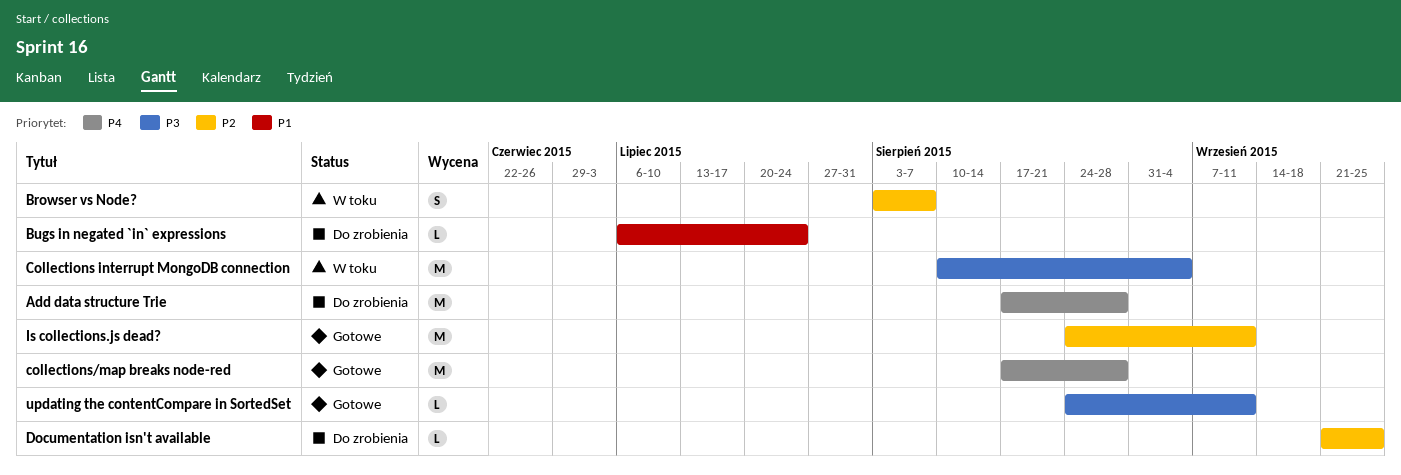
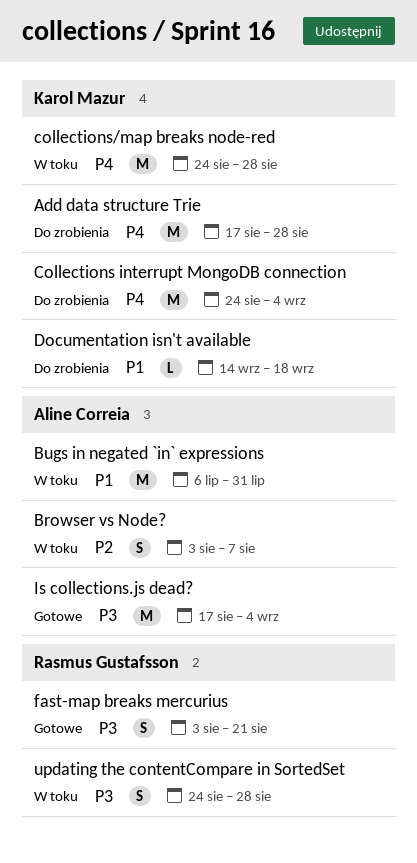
Bugs in negated `in` expressions, status: Do zrobienia -> W toku
Bugs in negated `in` expressions, estimate: L -> M
Bugs in negated `in` expressions, due: Jul 24 -> Jul 31
Collections interrupt MongoDB connection, status: W toku -> Do zrobienia
Collections interrupt MongoDB connection, priority: P3 -> P4
Collections interrupt MongoDB connection, start: Aug 10 -> Aug 24
collections/map breaks node-red, status: Gotowe -> W toku
collections/map breaks node-red, start: Aug 17 -> Aug 24
Documentation isn't available, priority: P2 -> P1
Documentation isn't available, start: Sep 21 -> Sep 14
Documentation isn't available, due: Sep 25 -> Sep 18
fast-map breaks mercurius: none -> present
Is collections.js dead?, priority: P2 -> P3
Is collections.js dead?, start: Aug 24 -> Aug 17
Is collections.js dead?, due: Sep 11 -> Sep 4
updating the contentCompare in SortedSet, status: Gotowe -> W toku
updating the contentCompare in SortedSet, estimate: L -> S
updating the contentCompare in SortedSet, due: Sep 11 -> Aug 28

